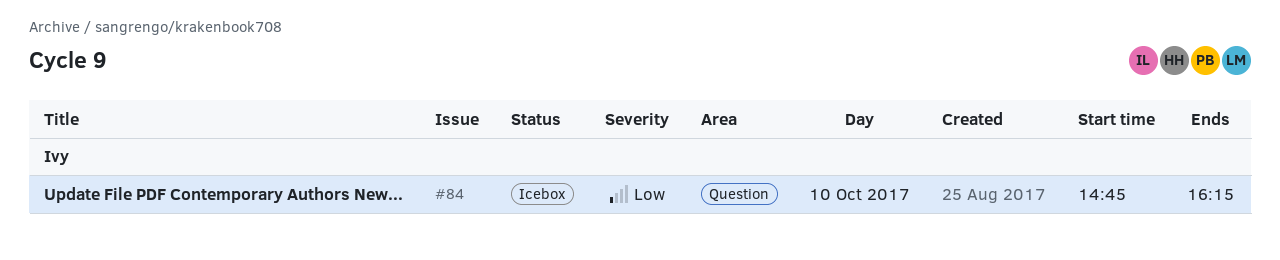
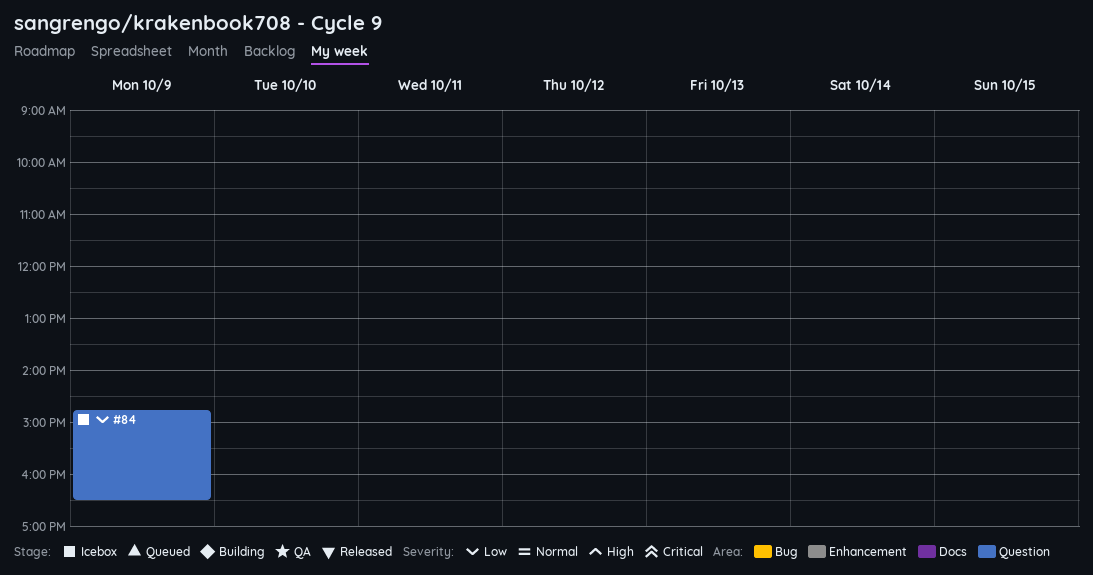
#84, day: Oct 10 -> Oct 9
#84, ends: 16:15 -> 16:30

